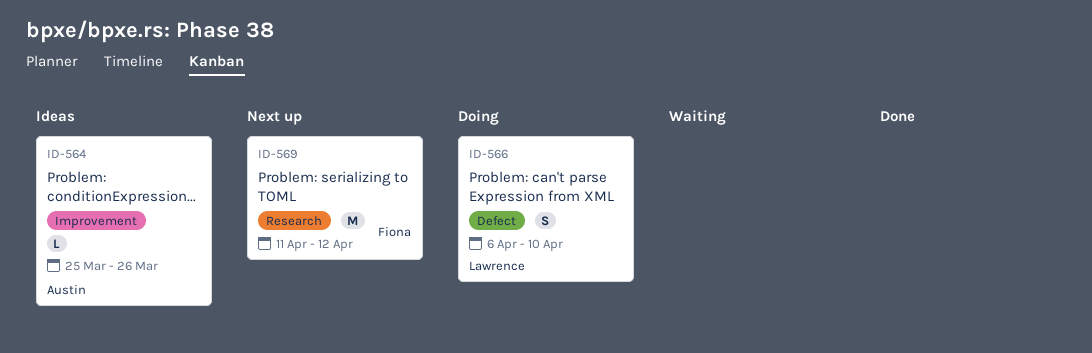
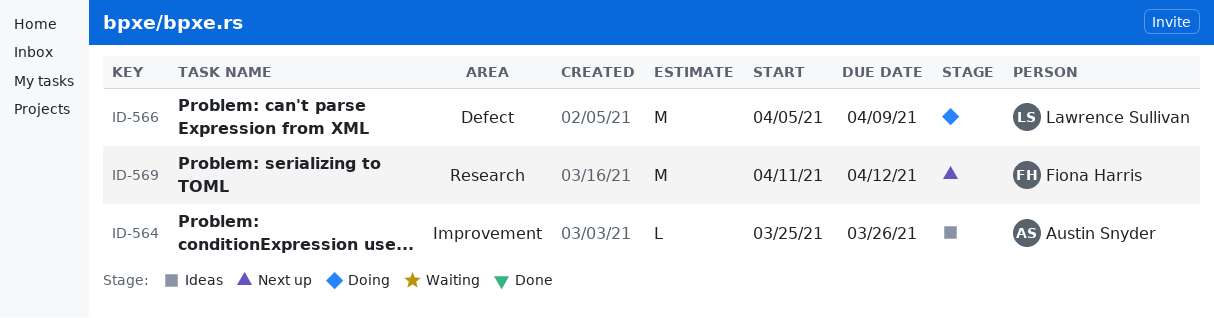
ID-566, estimate: S -> M
ID-566, start: Apr 6 -> Apr 5
ID-566, due: Apr 10 -> Apr 9

